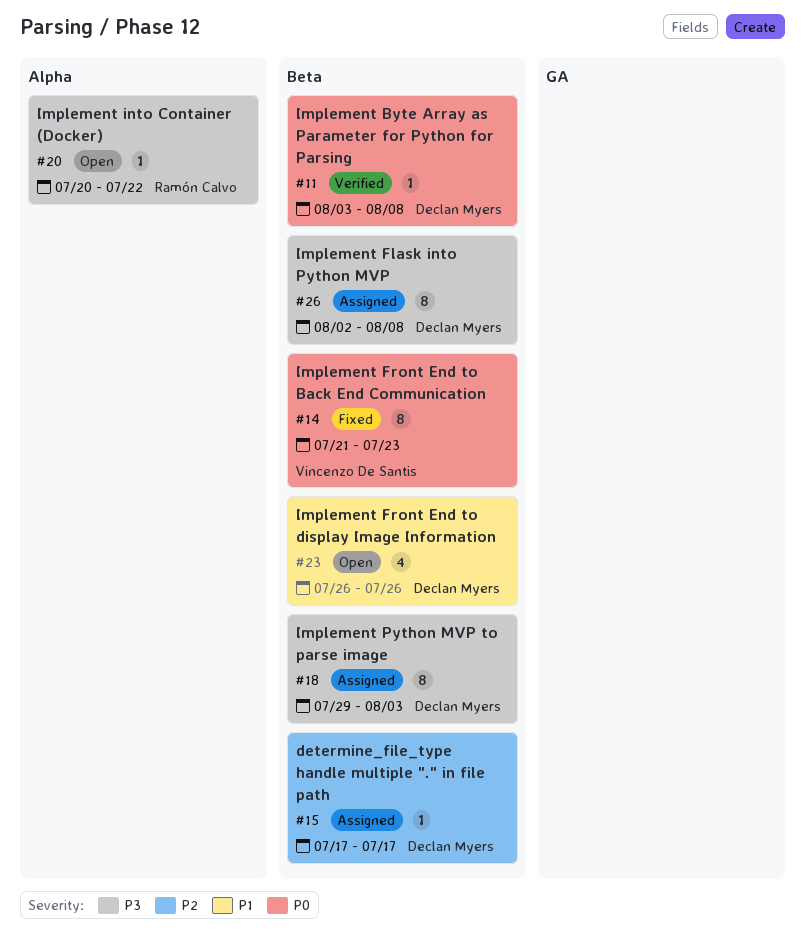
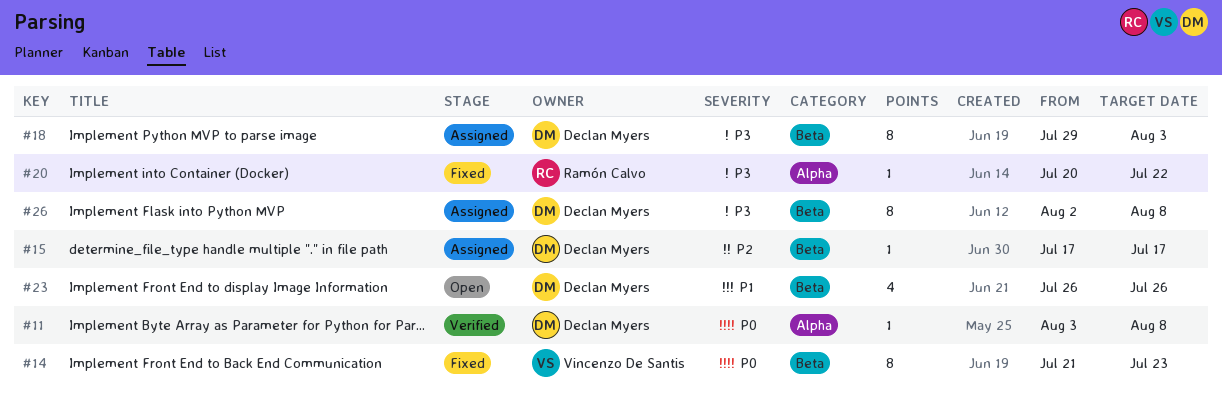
#11, label: Beta -> Alpha
#20, status: Open -> Fixed

